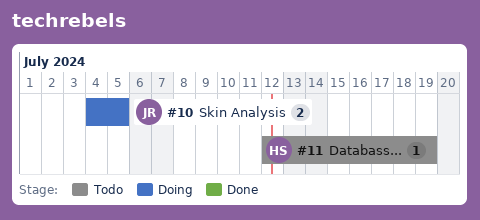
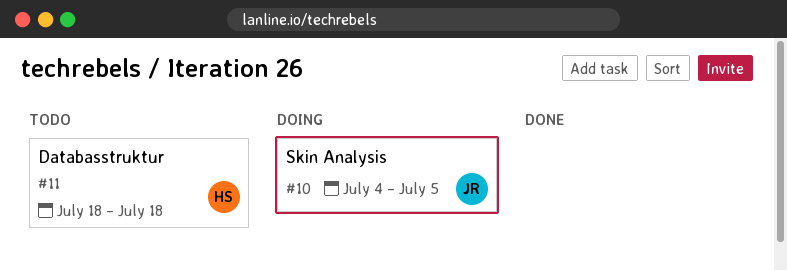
#11, start: Jul 12 -> Jul 18
#11, due: Jul 19 -> Jul 18

